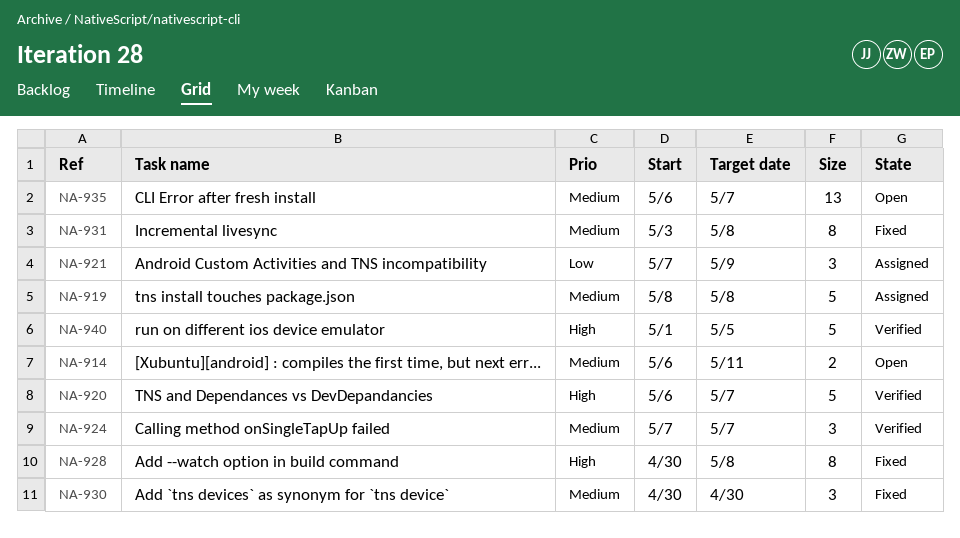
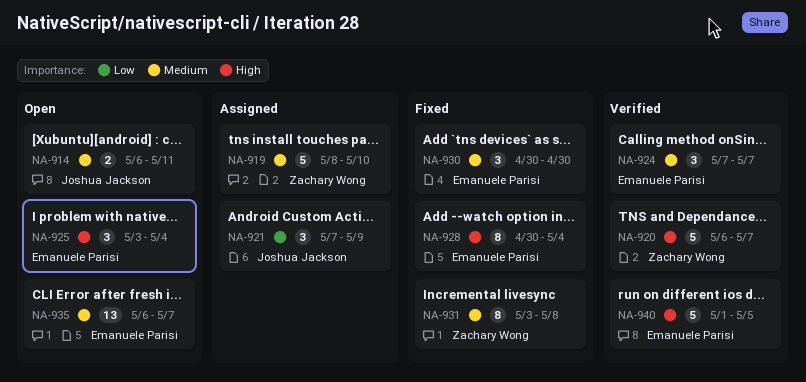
NA-919, due: May 8 -> May 10
NA-925: none -> present
NA-928, due: May 8 -> May 4

